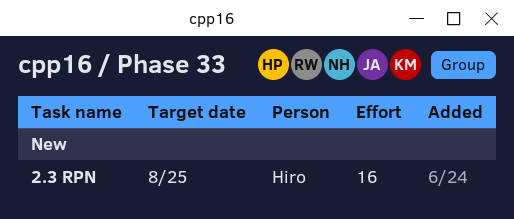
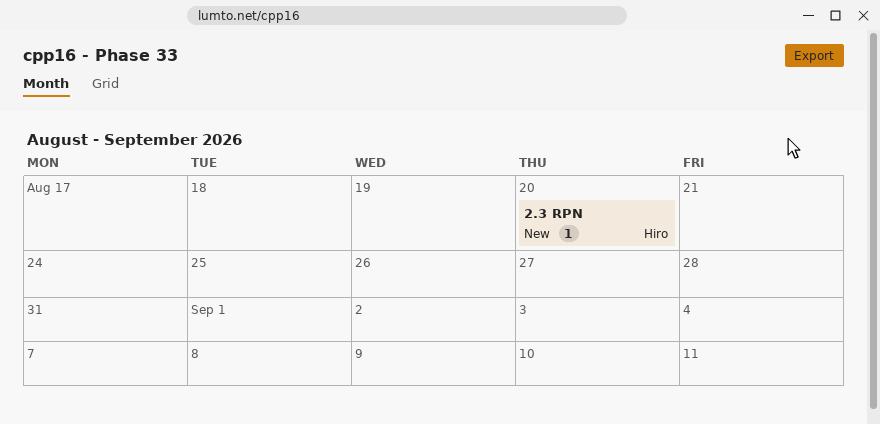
2.3 RPN, estimate: 16 -> 1
2.3 RPN, due: Aug 25 -> Aug 20

